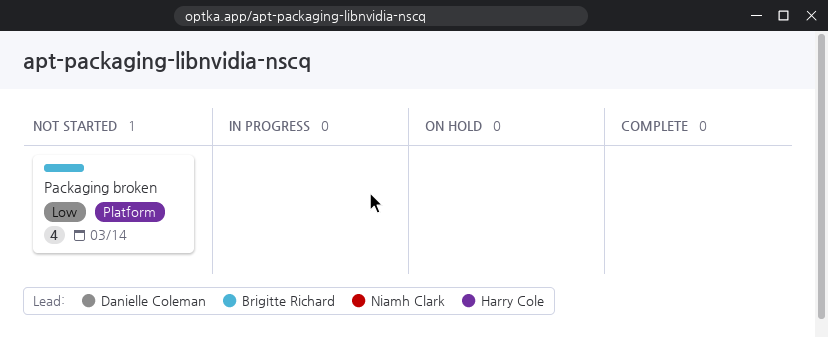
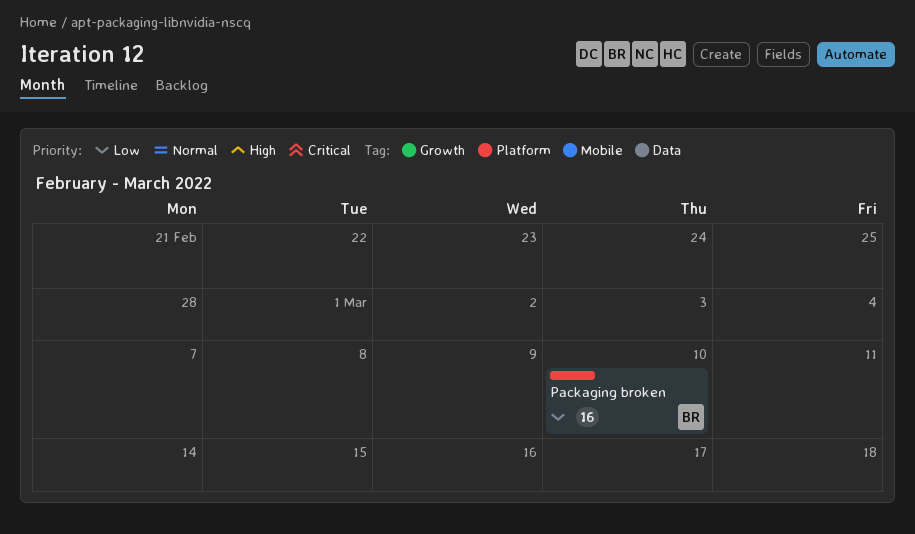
Packaging broken, estimate: 4 -> 16
Packaging broken, due: Mar 14 -> Mar 10

